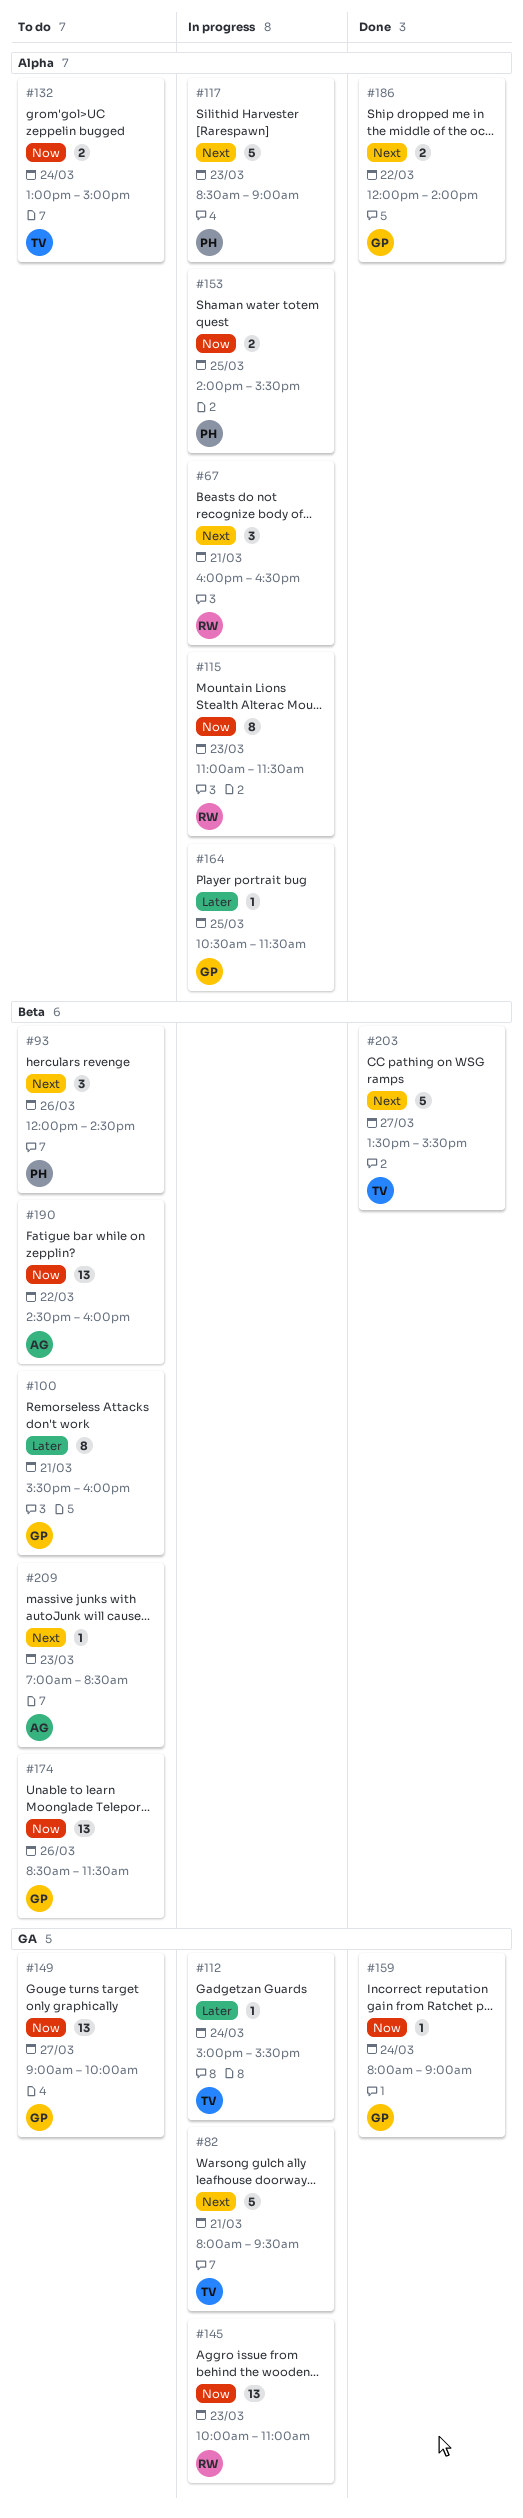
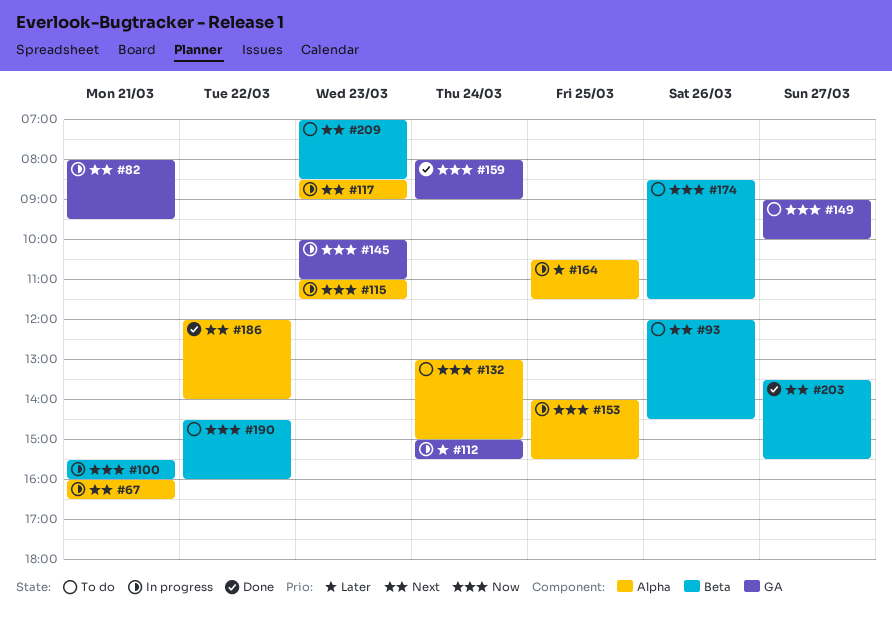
#100, status: To do -> In progress
#100, priority: Later -> Now

